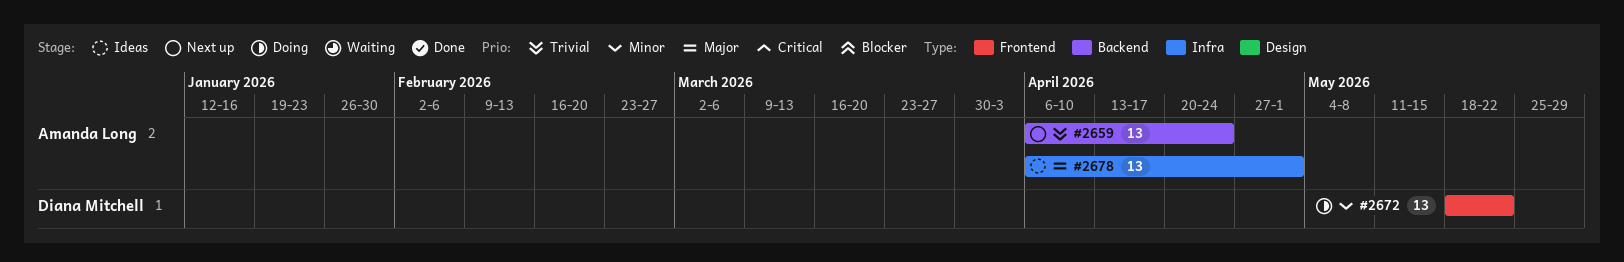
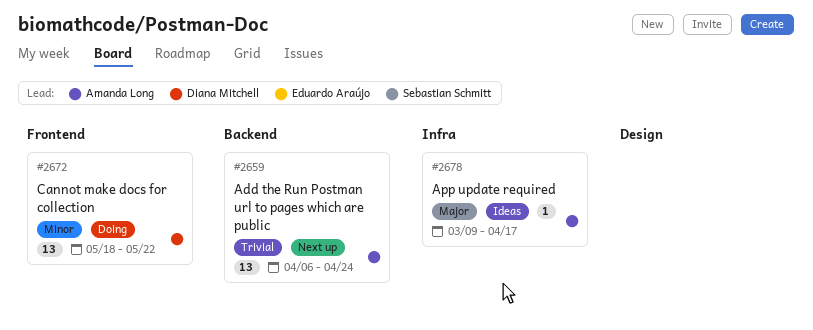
#2678, estimate: 13 -> 1
#2678, start: Apr 6 -> Mar 9
#2678, due: May 1 -> Apr 17

